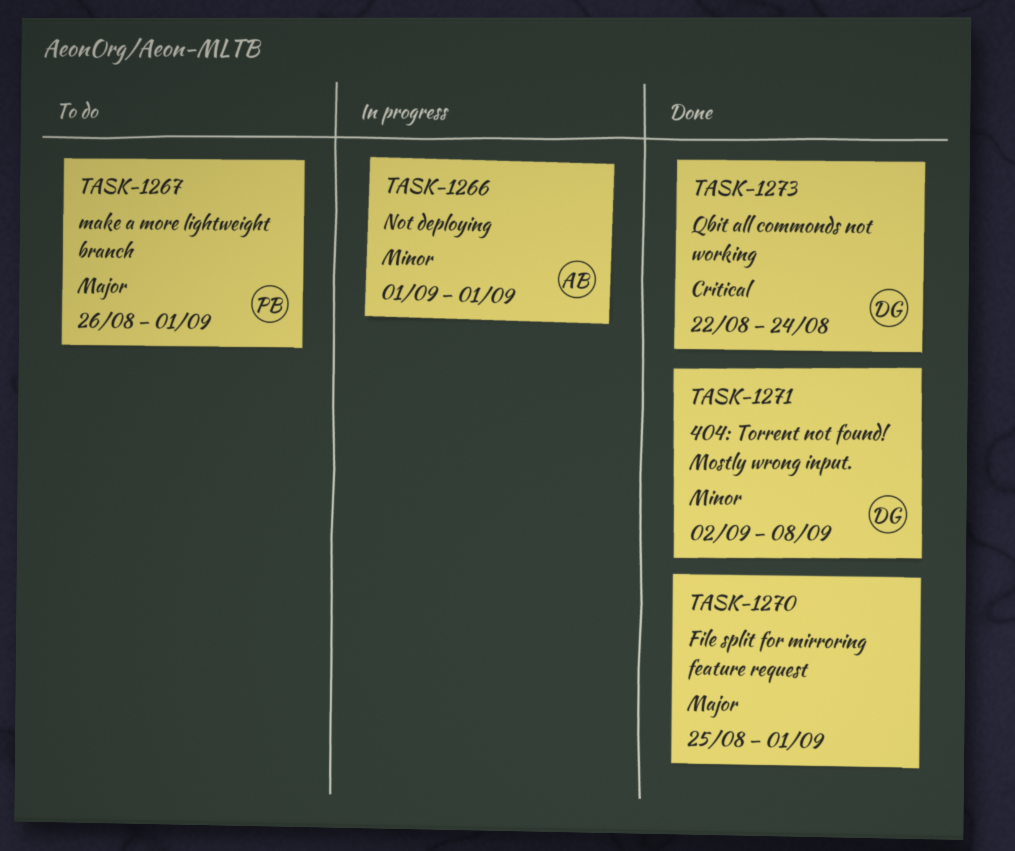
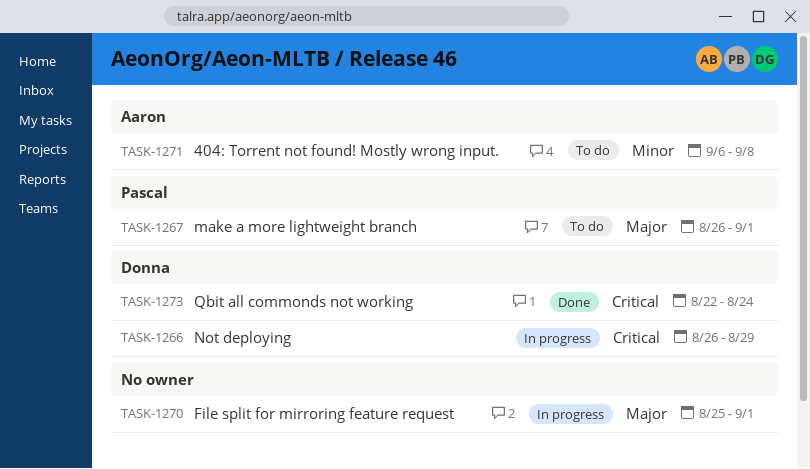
TASK-1266, owner: Aaron -> Donna
TASK-1266, priority: Minor -> Critical
TASK-1266, start: Sep 1 -> Aug 26
TASK-1266, due: Sep 1 -> Aug 29
TASK-1270, status: Done -> In progress
TASK-1271, status: Done -> To do
TASK-1271, owner: Donna -> Aaron
TASK-1271, start: Sep 2 -> Sep 6

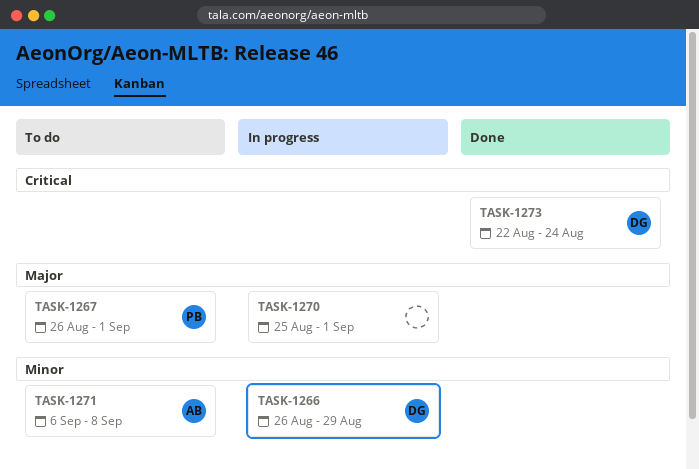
TASK-1266, priority: Critical -> Minor

